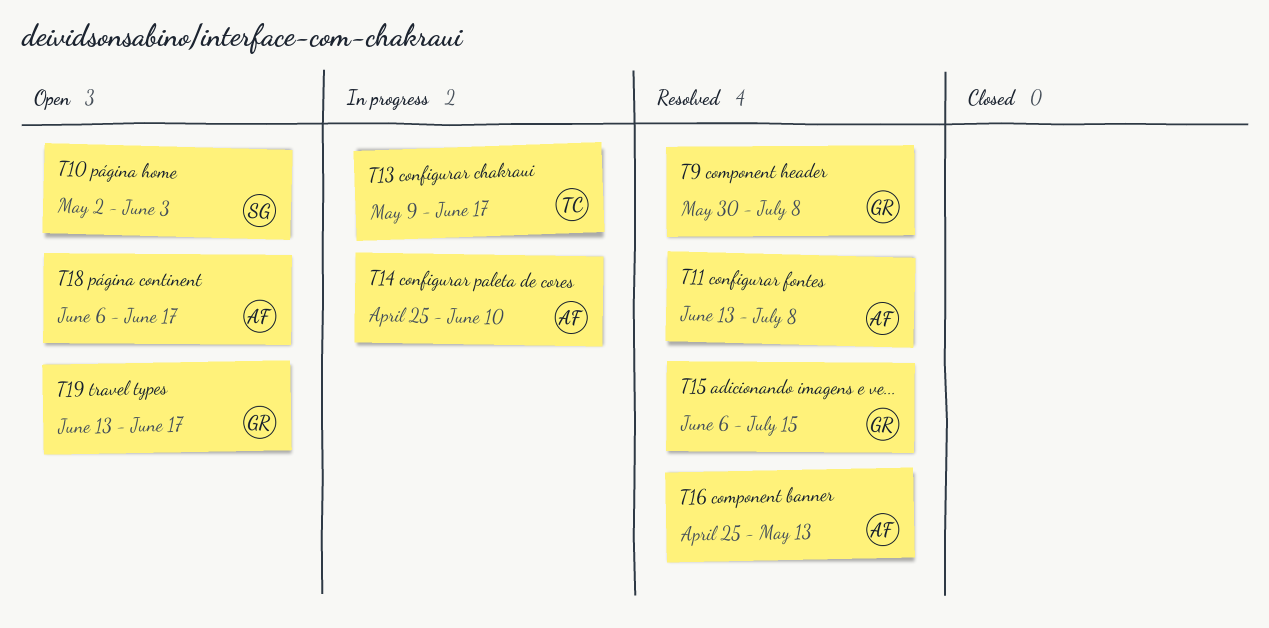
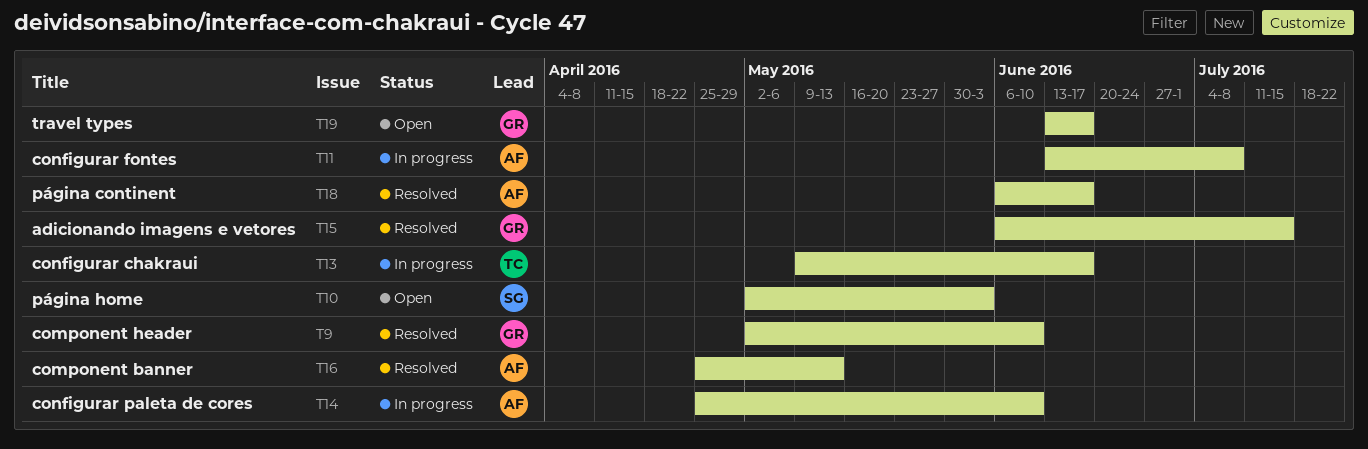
T9, start: May 30 -> May 2
T9, due: Jul 8 -> Jun 10
T11, status: Resolved -> In progress
T18, status: Open -> Resolved

